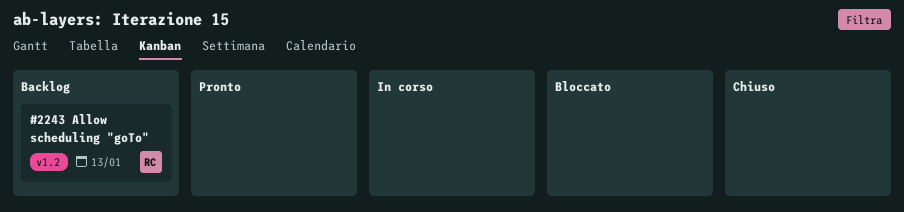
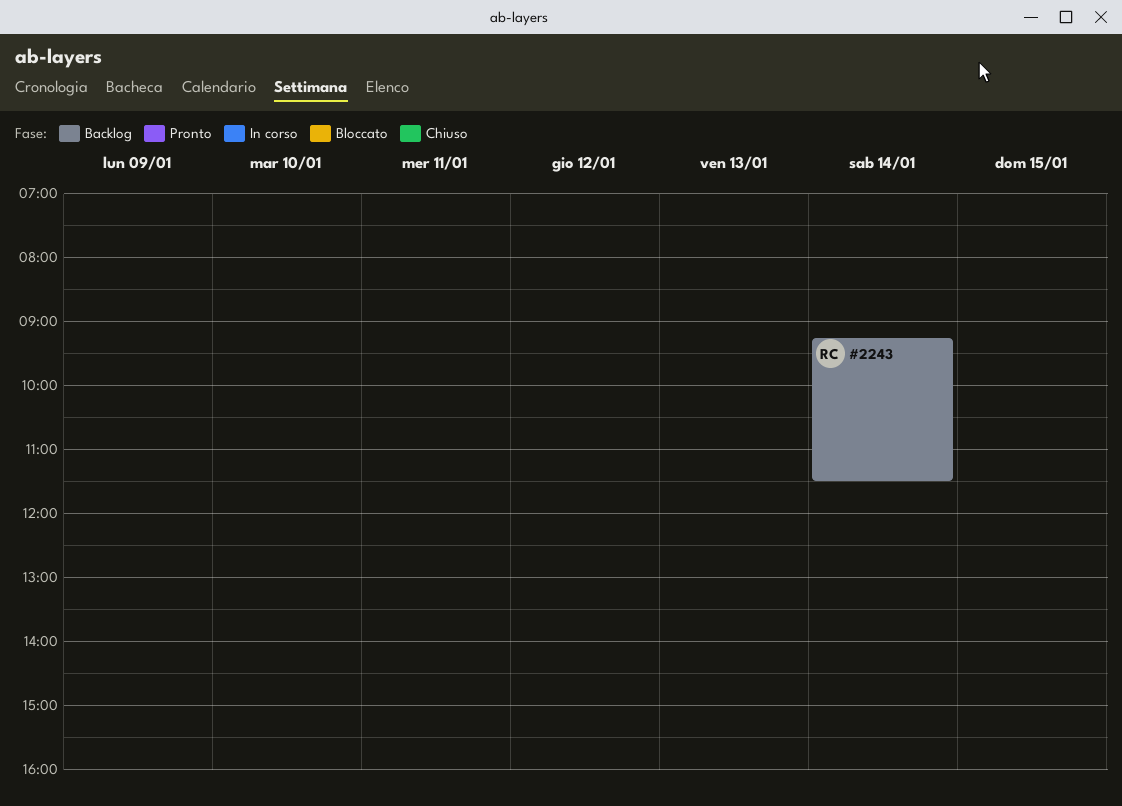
#2243, day: Jan 13 -> Jan 14

